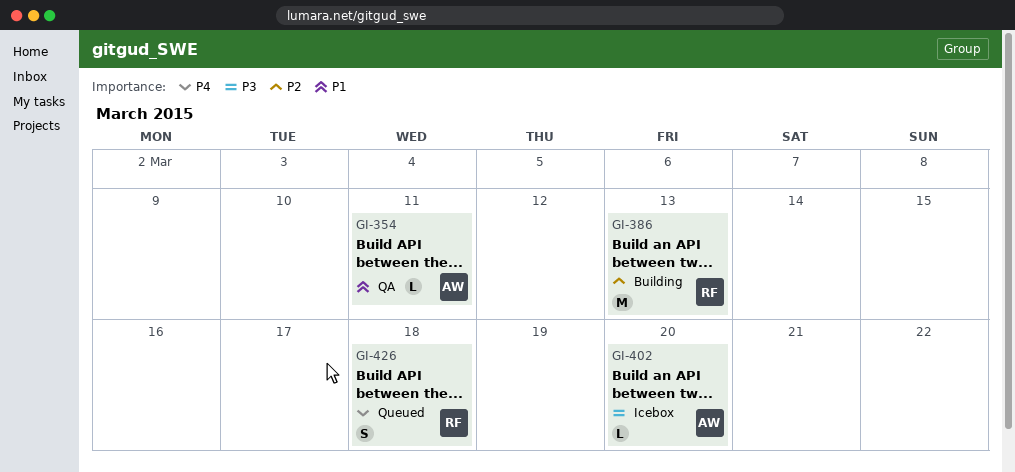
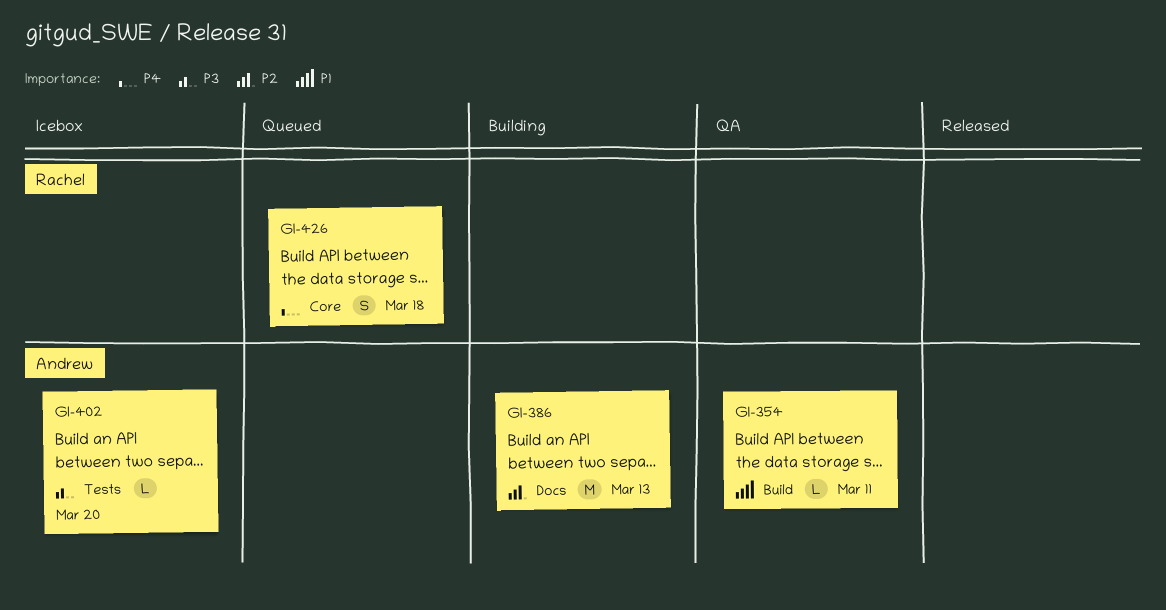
GI-386, owner: Rachel -> Andrew

